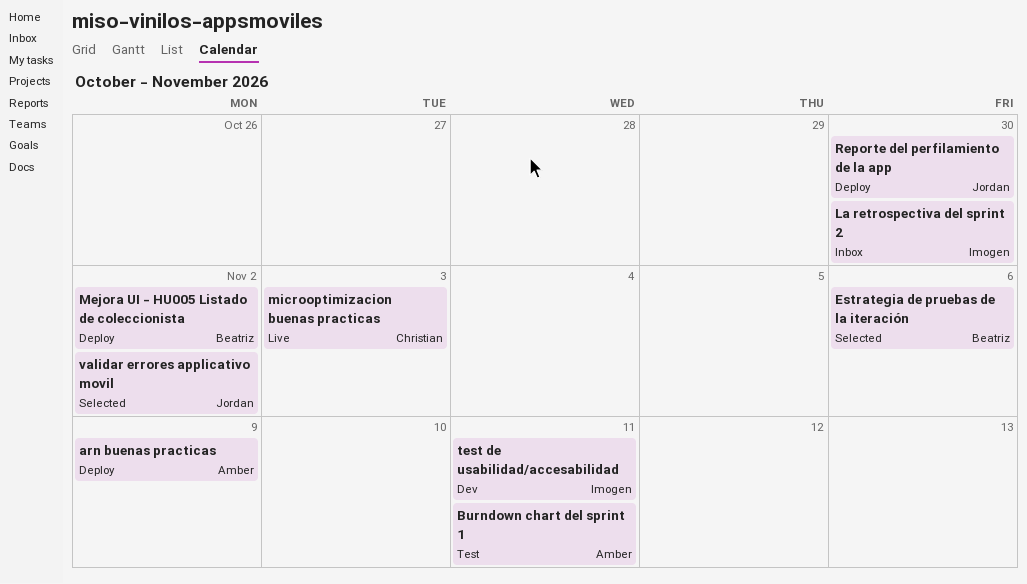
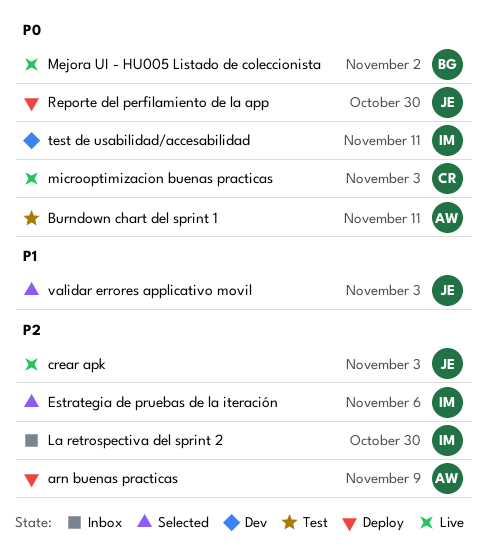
crear apk: none -> present
Estrategia de pruebas de la iteración, owner: Beatriz -> Imogen
Mejora UI - HU005 Listado de coleccionista, status: Deploy -> Live
validar errores applicativo movil, due: Nov 2 -> Nov 3

